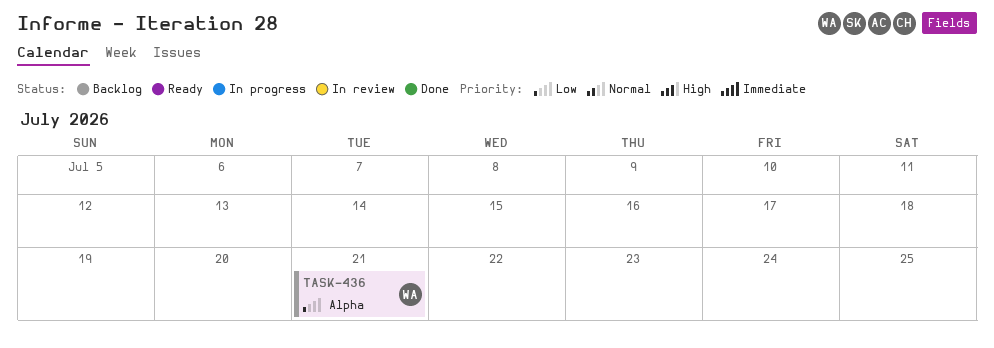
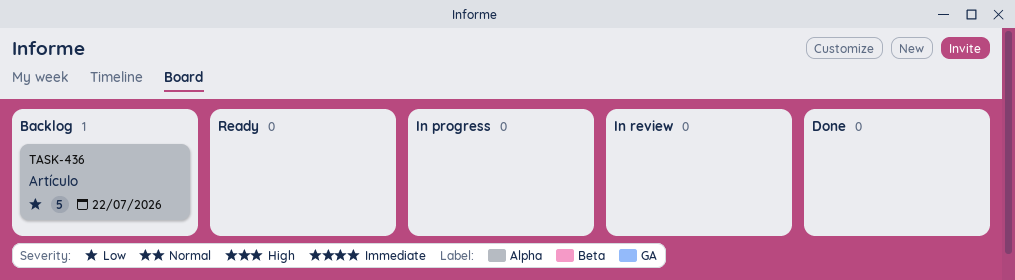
TASK-436, due: Jul 21 -> Jul 22

